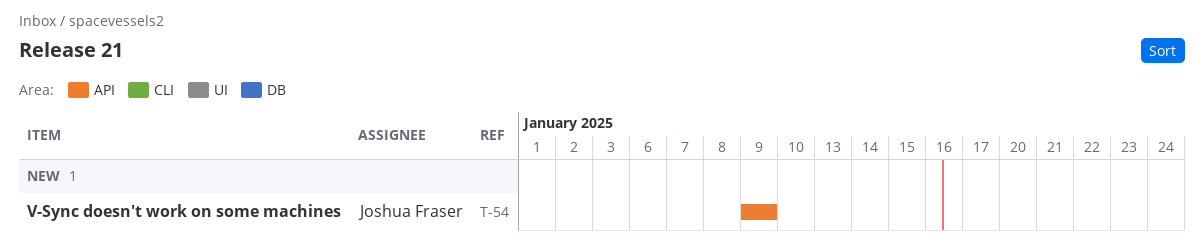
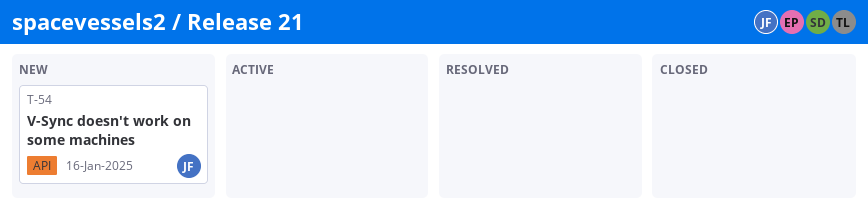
T-54, due: Jan 9 -> Jan 16

